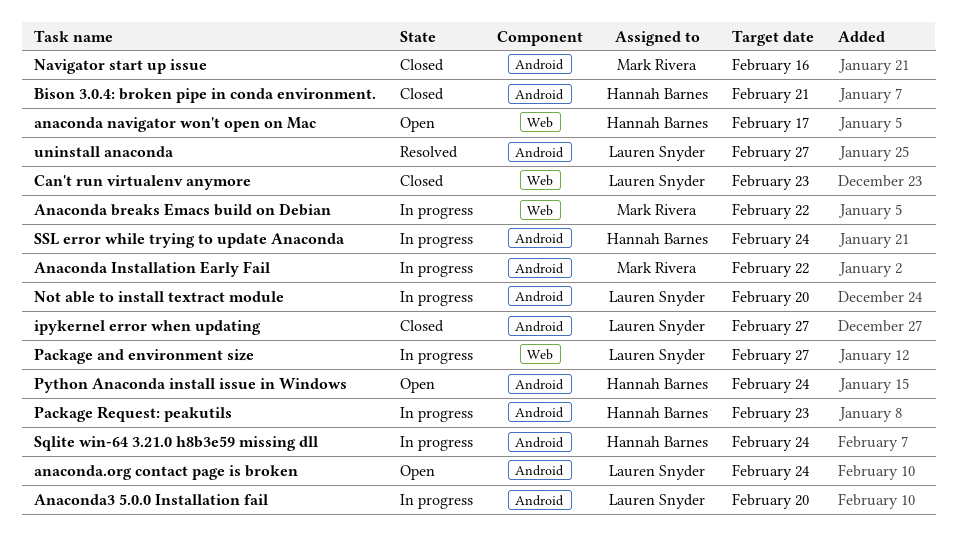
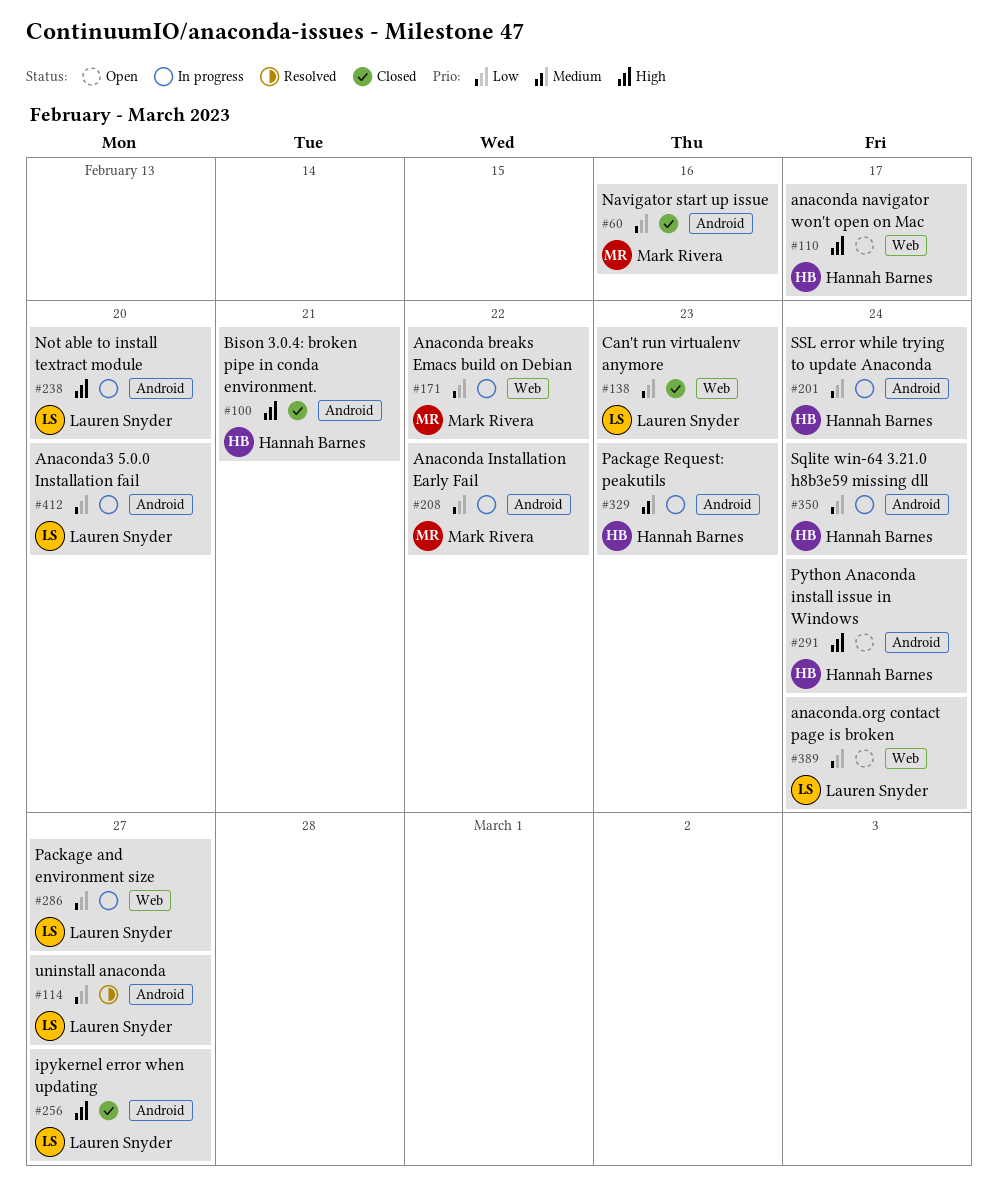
anaconda.org contact page is broken, label: Android -> Web

